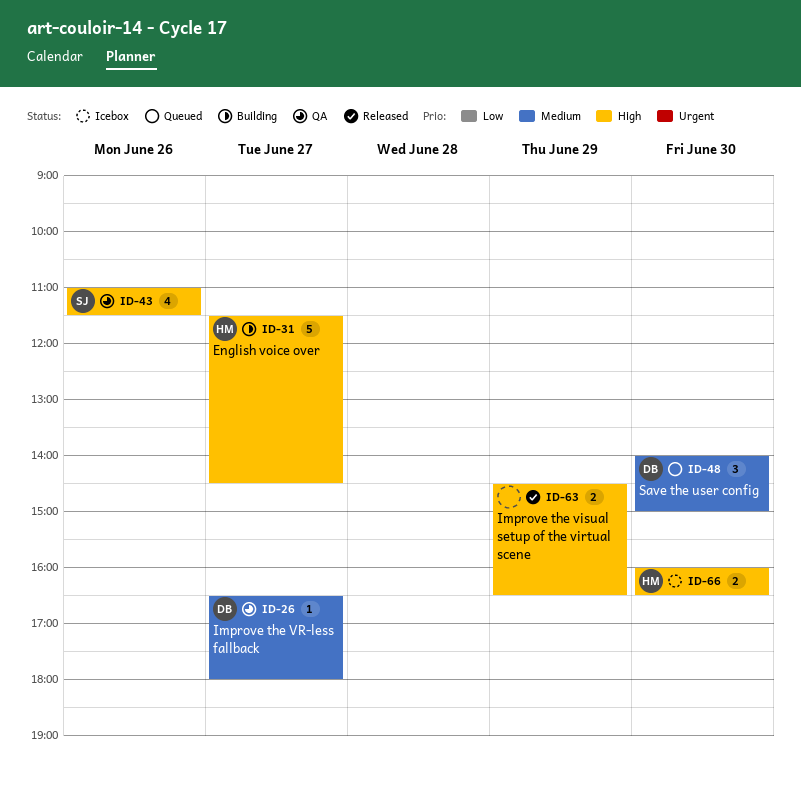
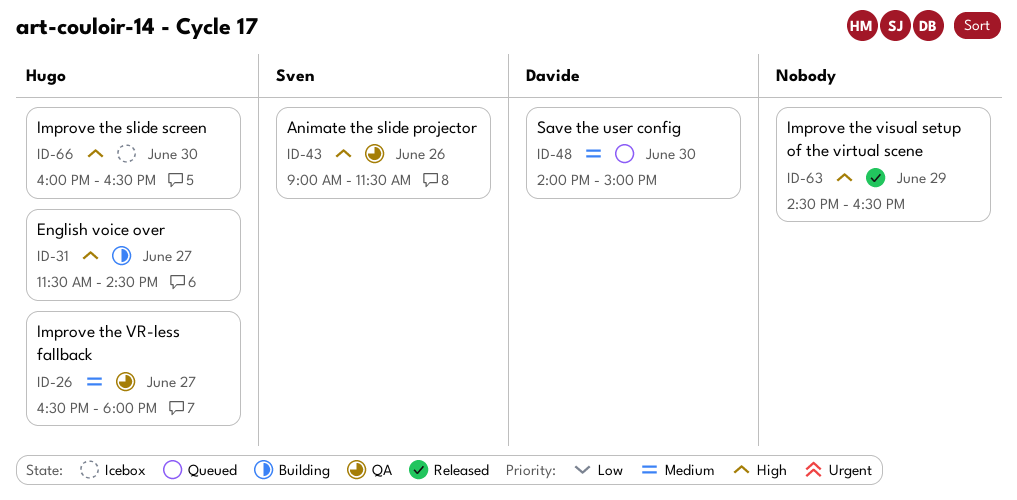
ID-26, owner: Davide -> Hugo
ID-43, begins: 11:00 -> 09:00

